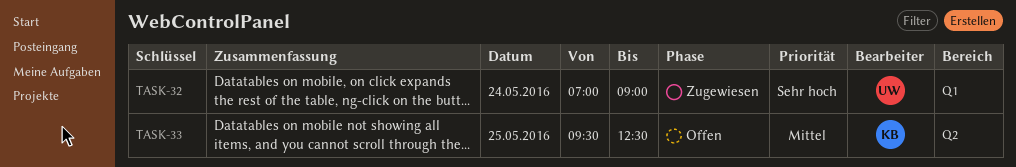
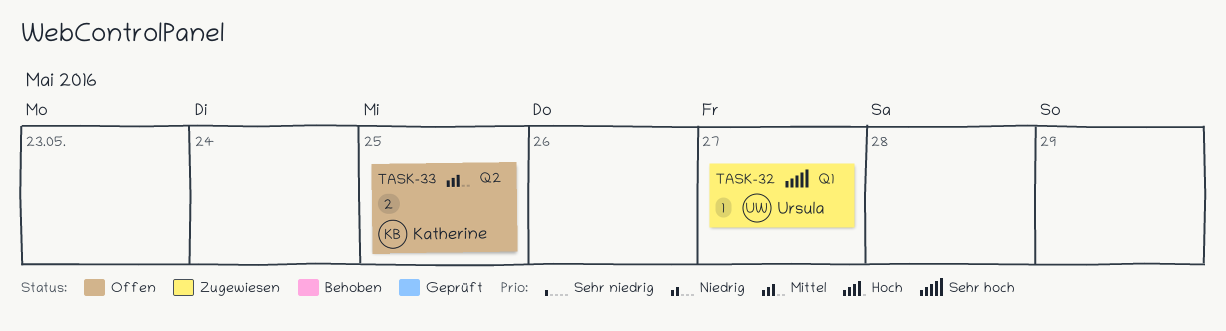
TASK-32, day: May 24 -> May 27

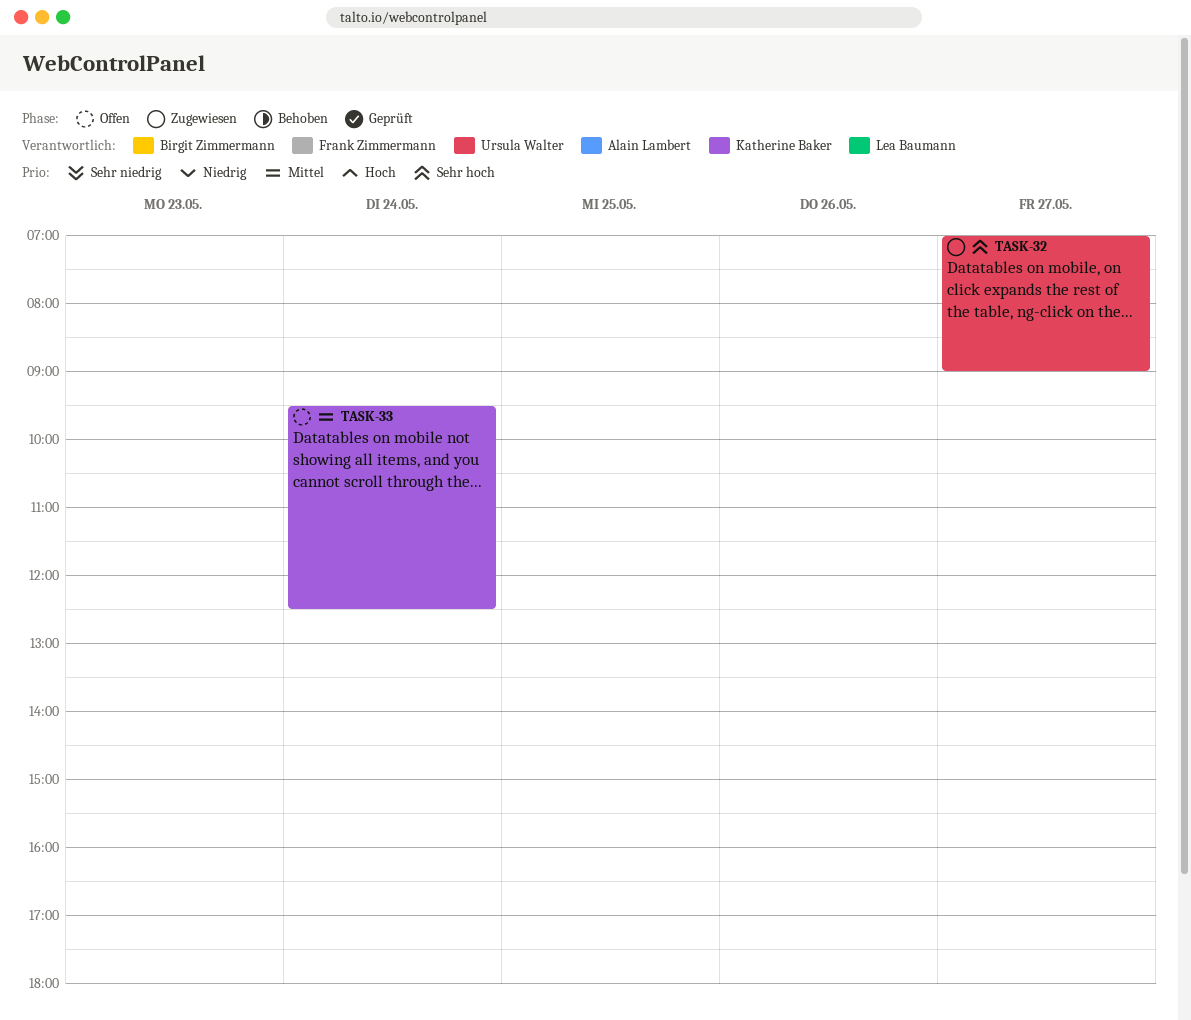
TASK-33, day: May 25 -> May 24

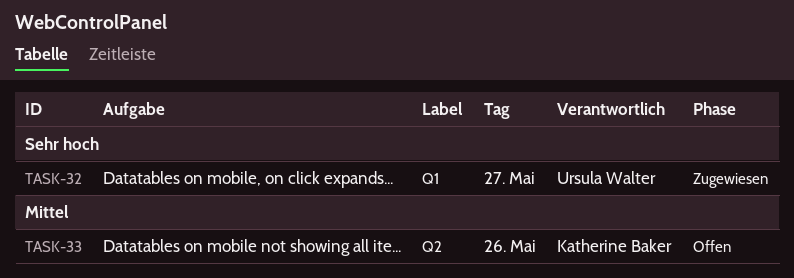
TASK-33, day: May 24 -> May 26

